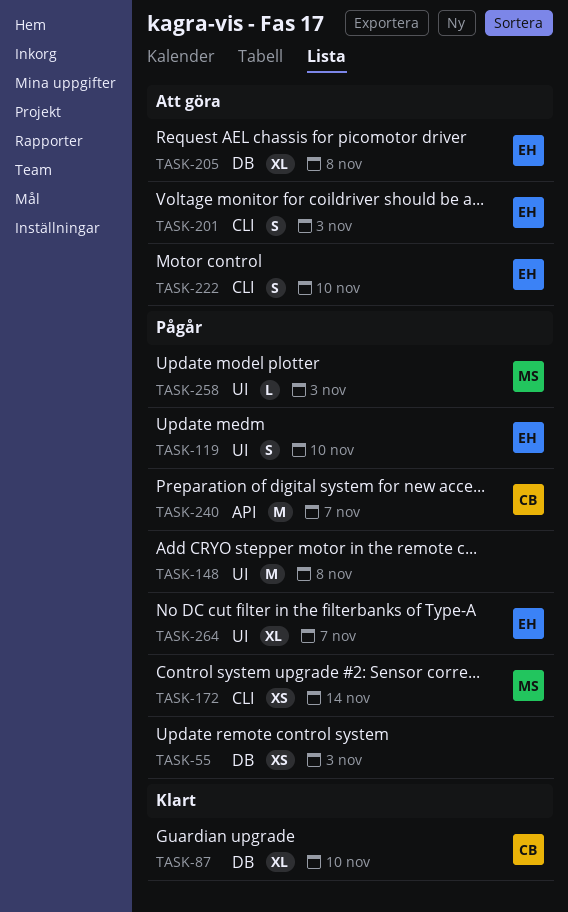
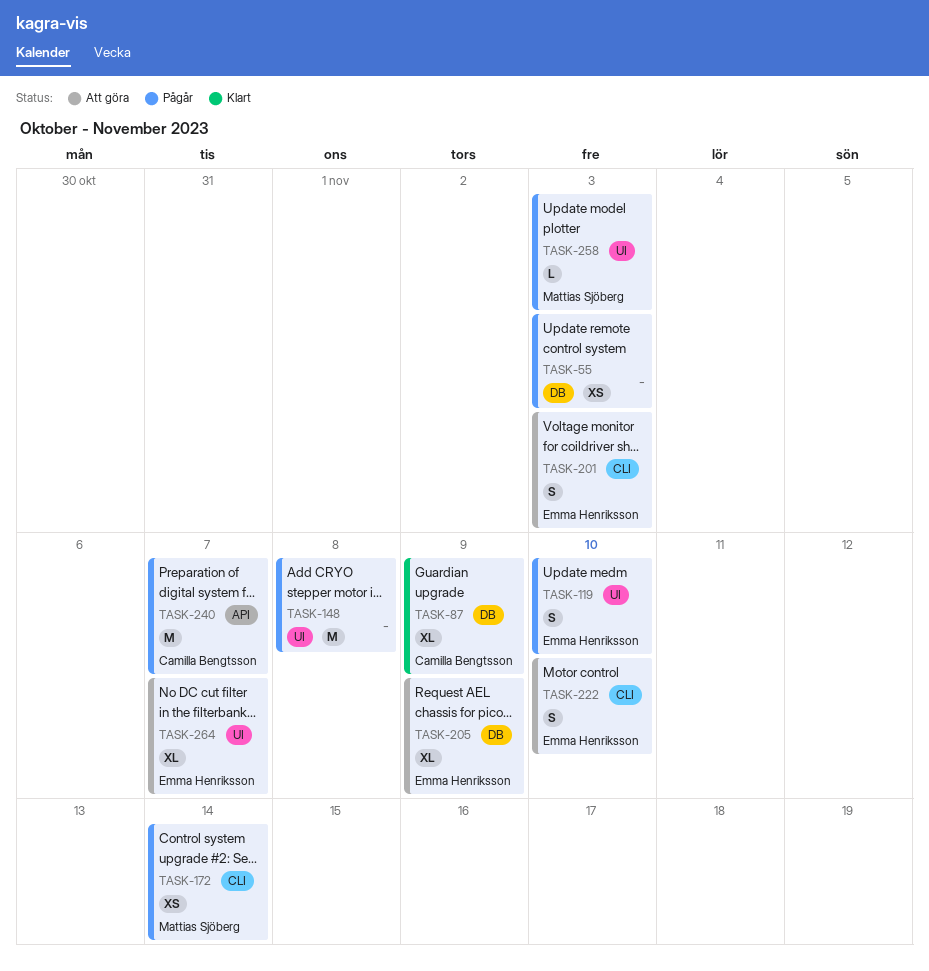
TASK-87, due: Nov 10 -> Nov 9
TASK-205, due: Nov 8 -> Nov 9
TASK-264, status: Pågår -> Att göra

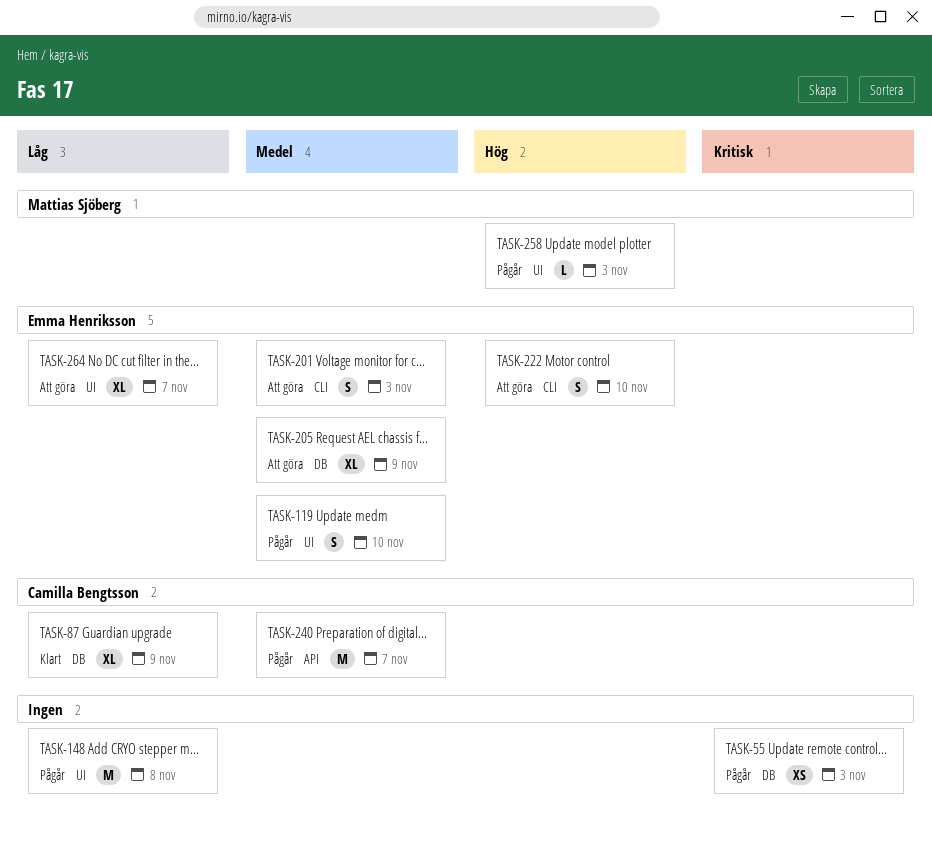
TASK-172: present -> none

